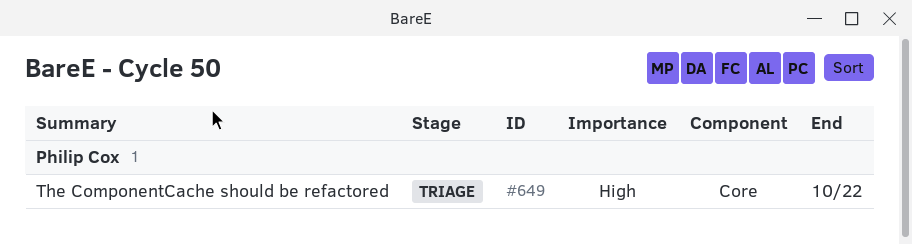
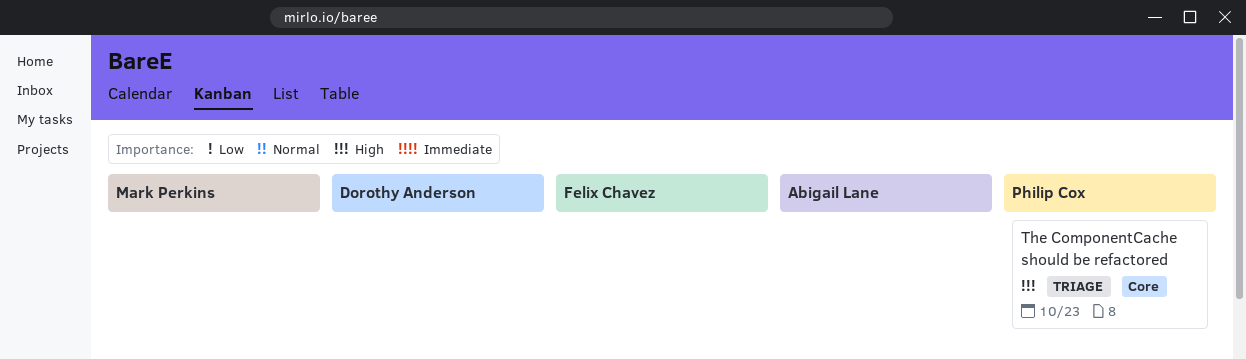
The ComponentCache should be refactored, due: Oct 22 -> Oct 23

